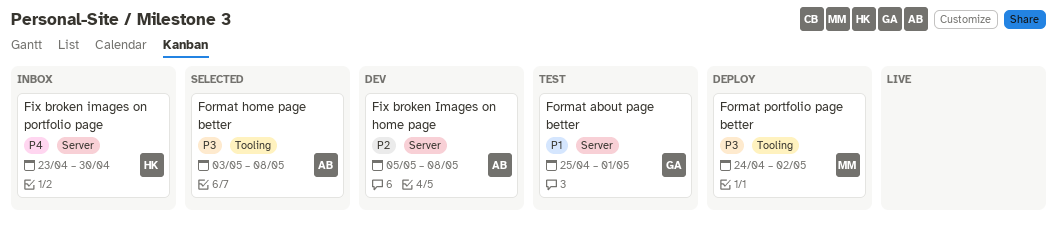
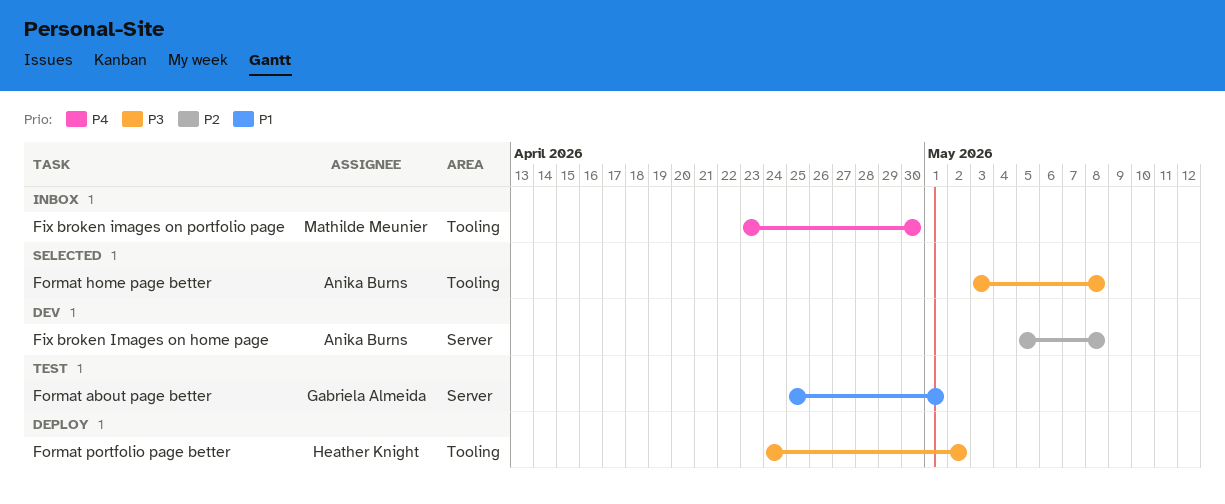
Fix broken images on portfolio page, owner: Heather Knight -> Mathilde Meunier
Fix broken images on portfolio page, label: Server -> Tooling
Format portfolio page better, owner: Mathilde Meunier -> Heather Knight

